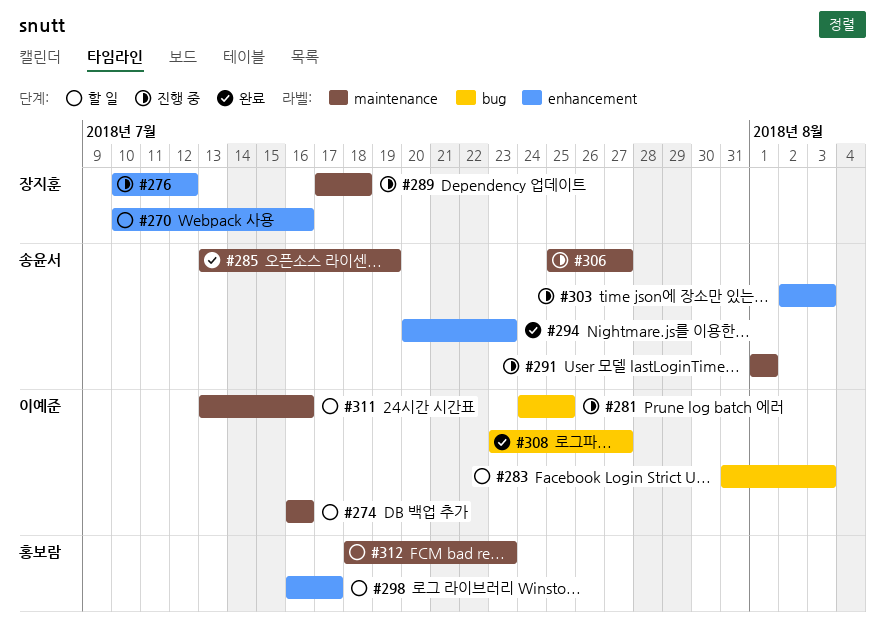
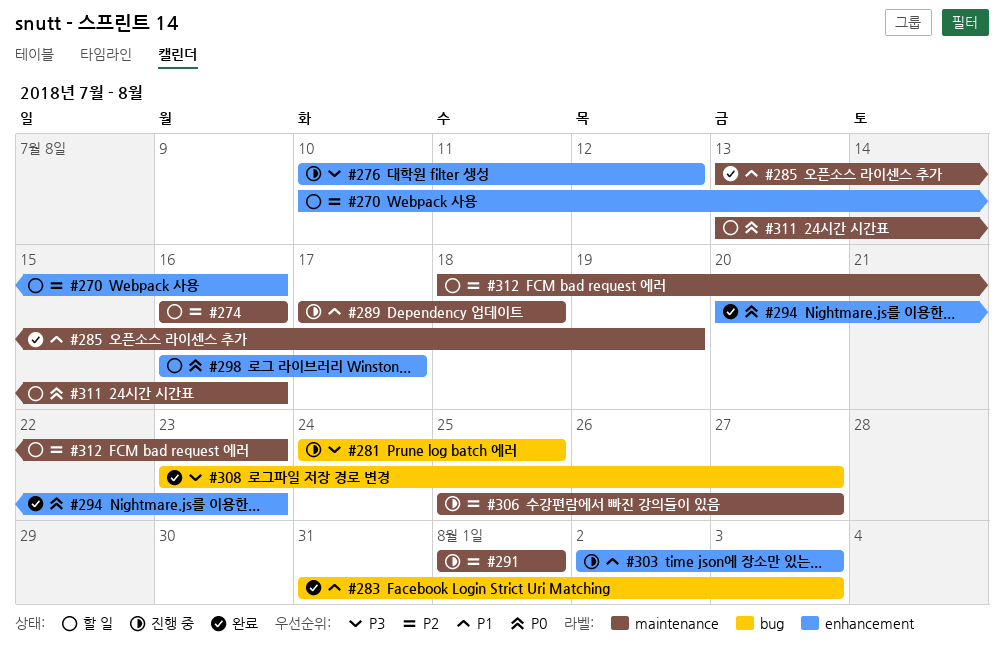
#283, status: 할 일 -> 완료

